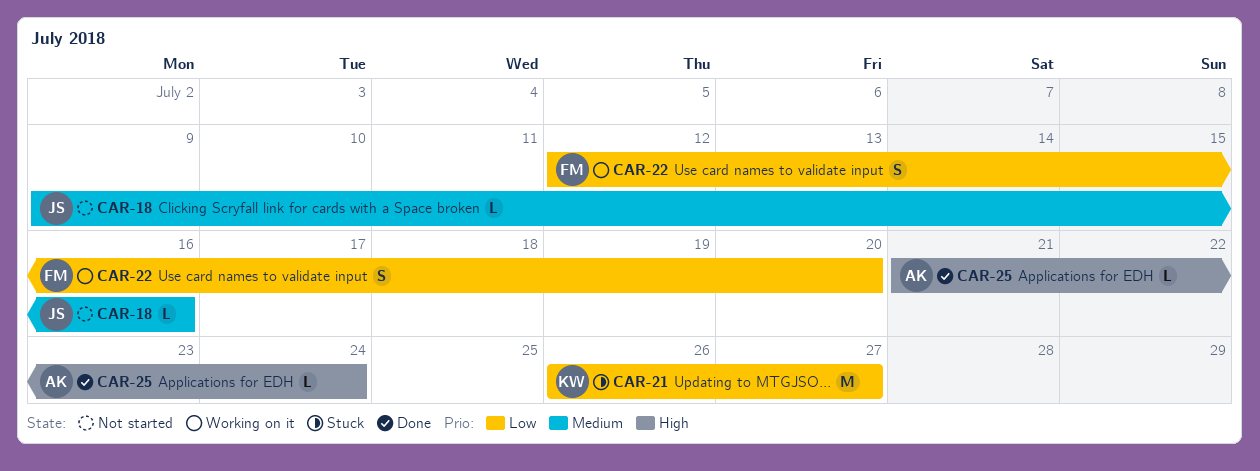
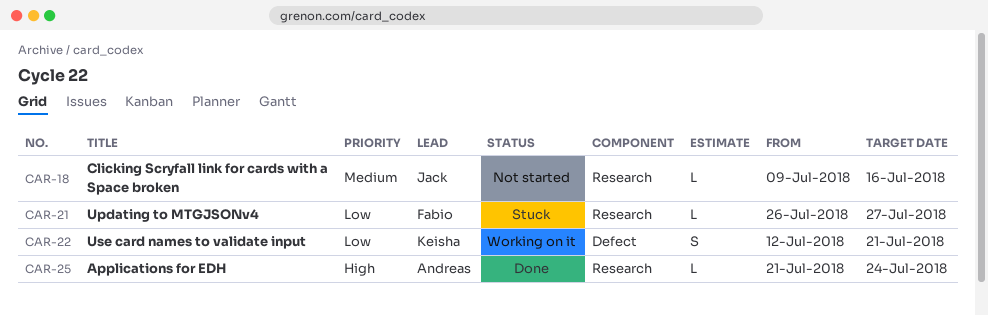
CAR-21, owner: Keisha -> Fabio
CAR-21, estimate: M -> L
CAR-22, owner: Fabio -> Keisha
CAR-22, due: Jul 20 -> Jul 21

